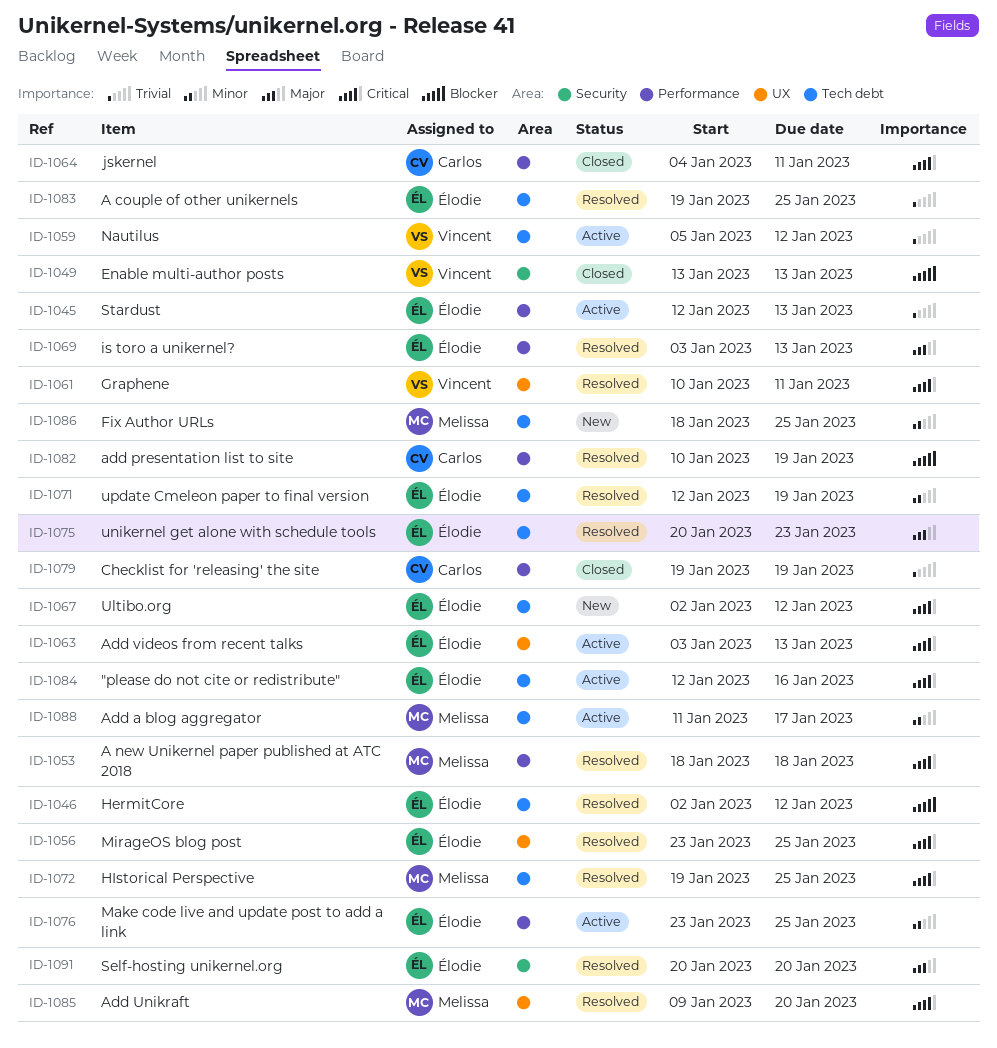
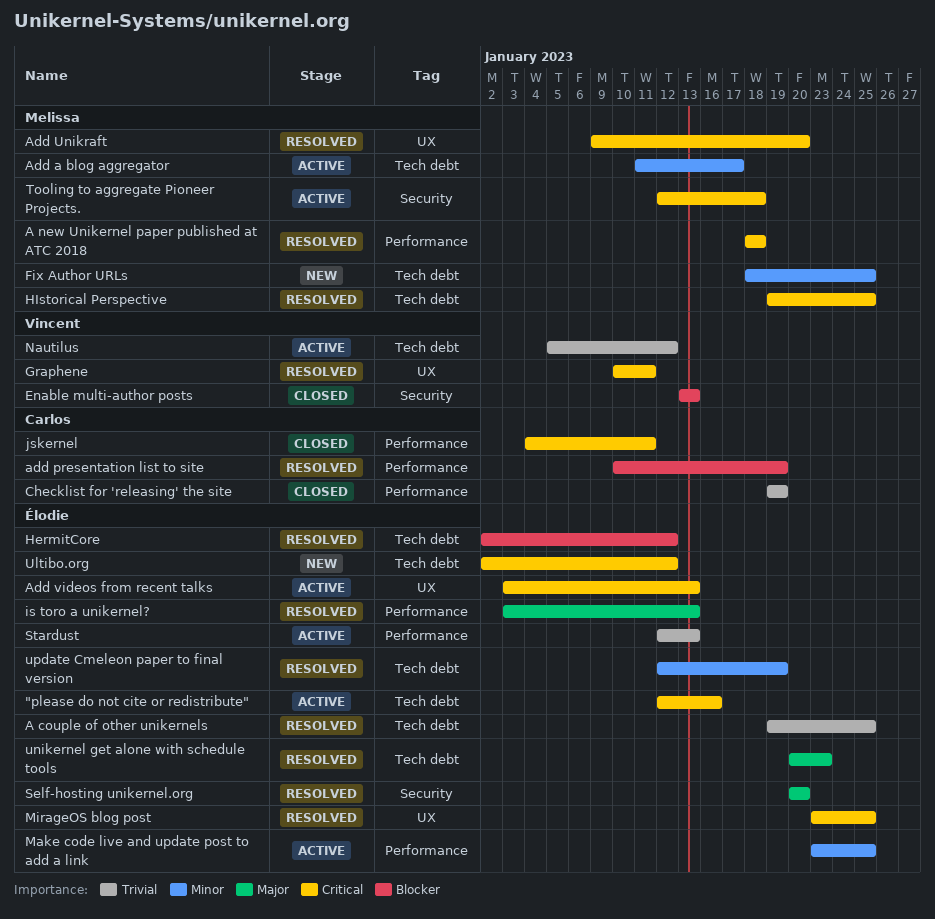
Tooling to aggregate Pioneer Projects.: none -> present

